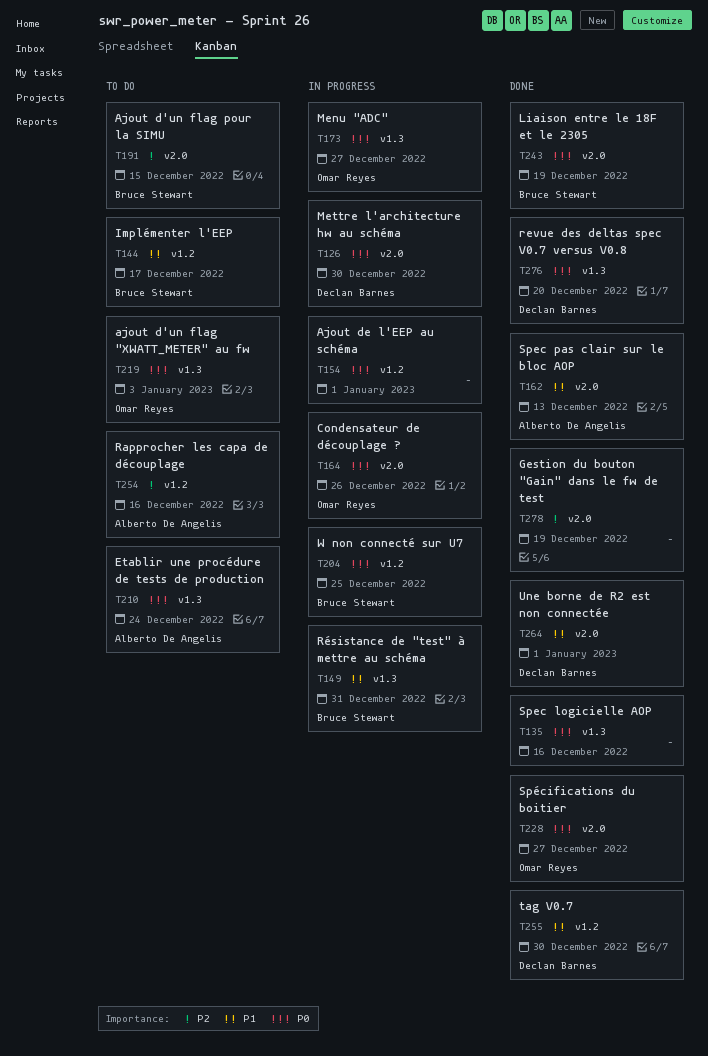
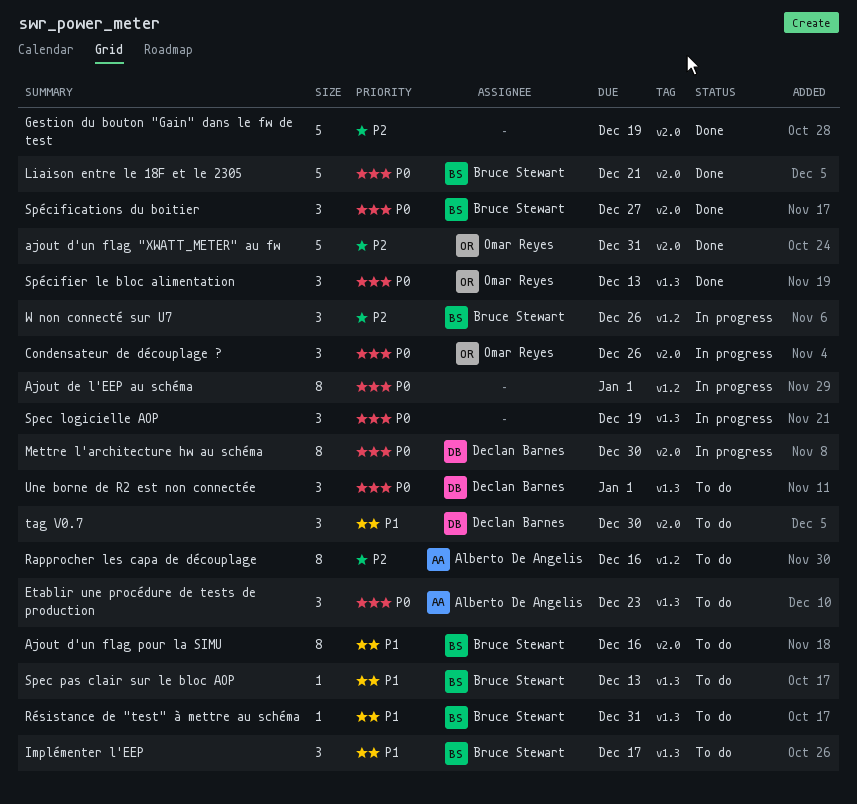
ajout d'un flag "XWATT_METER" au fw, status: To do -> Done
ajout d'un flag "XWATT_METER" au fw, priority: P0 -> P2
ajout d'un flag "XWATT_METER" au fw, label: v1.3 -> v2.0
ajout d'un flag "XWATT_METER" au fw, due: Jan 3 -> Dec 31
Ajout d'un flag pour la SIMU, priority: P2 -> P1
Ajout d'un flag pour la SIMU, due: Dec 15 -> Dec 16
Etablir une procédure de tests de production, due: Dec 24 -> Dec 23
Implémenter l'EEP, label: v1.2 -> v1.3
Liaison entre le 18F et le 2305, due: Dec 19 -> Dec 21
Menu "ADC": present -> none
revue des deltas spec V0.7 versus V0.8: present -> none
Résistance de "test" à mettre au schéma, status: In progress -> To do
Spec logicielle AOP, status: Done -> In progress
Spec logicielle AOP, due: Dec 16 -> Dec 19
Spec pas clair sur le bloc AOP, status: Done -> To do
Spec pas clair sur le bloc AOP, owner: Alberto De Angelis -> Bruce Stewart
Spec pas clair sur le bloc AOP, label: v2.0 -> v1.3
Spécifications du boitier, owner: Omar Reyes -> Bruce Stewart
Spécifier le bloc alimentation: none -> present
tag V0.7, status: Done -> To do
tag V0.7, label: v1.2 -> v2.0
Une borne de R2 est non connectée, status: Done -> To do
Une borne de R2 est non connectée, priority: P1 -> P0
Une borne de R2 est non connectée, label: v2.0 -> v1.3
W non connecté sur U7, priority: P0 -> P2
W non connecté sur U7, due: Dec 25 -> Dec 26

